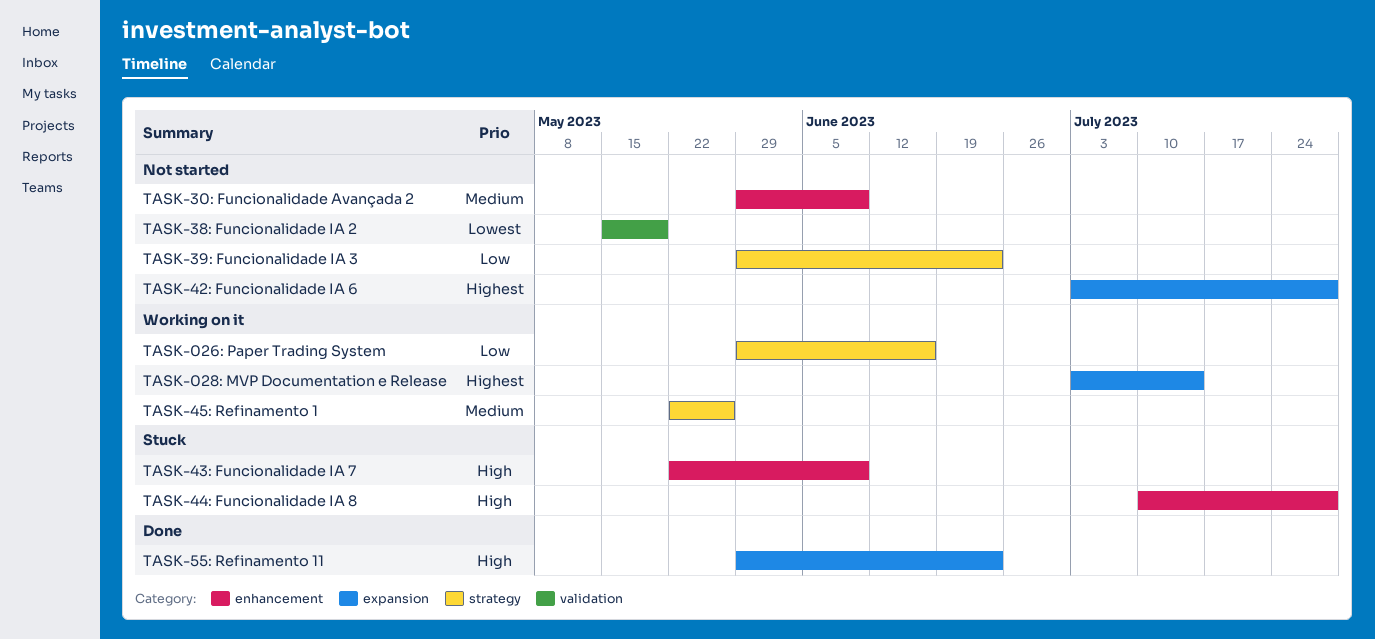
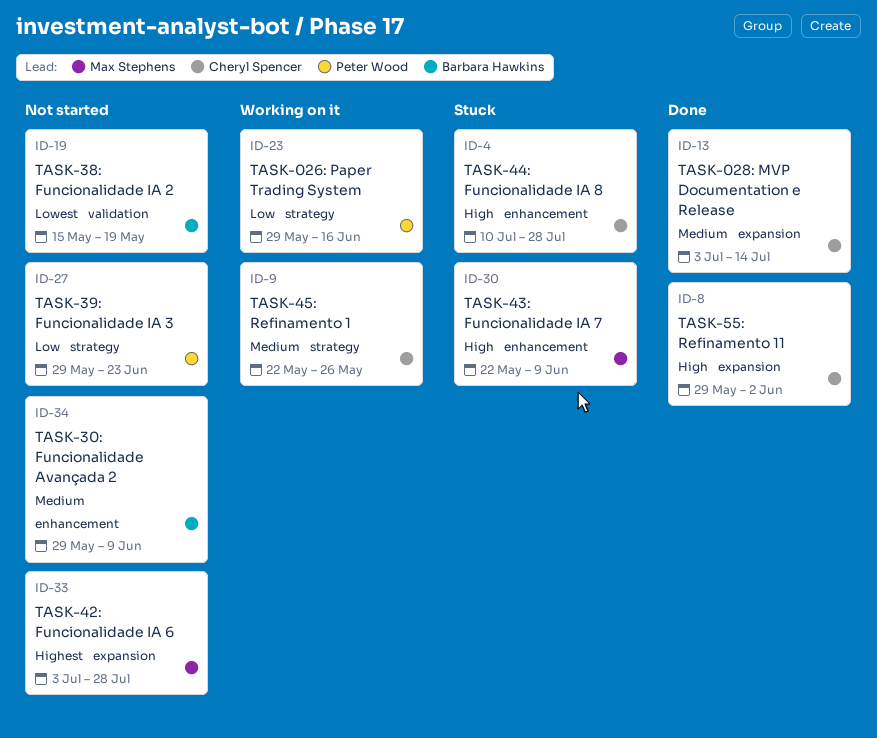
TASK-028: MVP Documentation e Release, status: Working on it -> Done
TASK-028: MVP Documentation e Release, priority: Highest -> Medium
TASK-55: Refinamento 11, due: Jun 23 -> Jun 2

